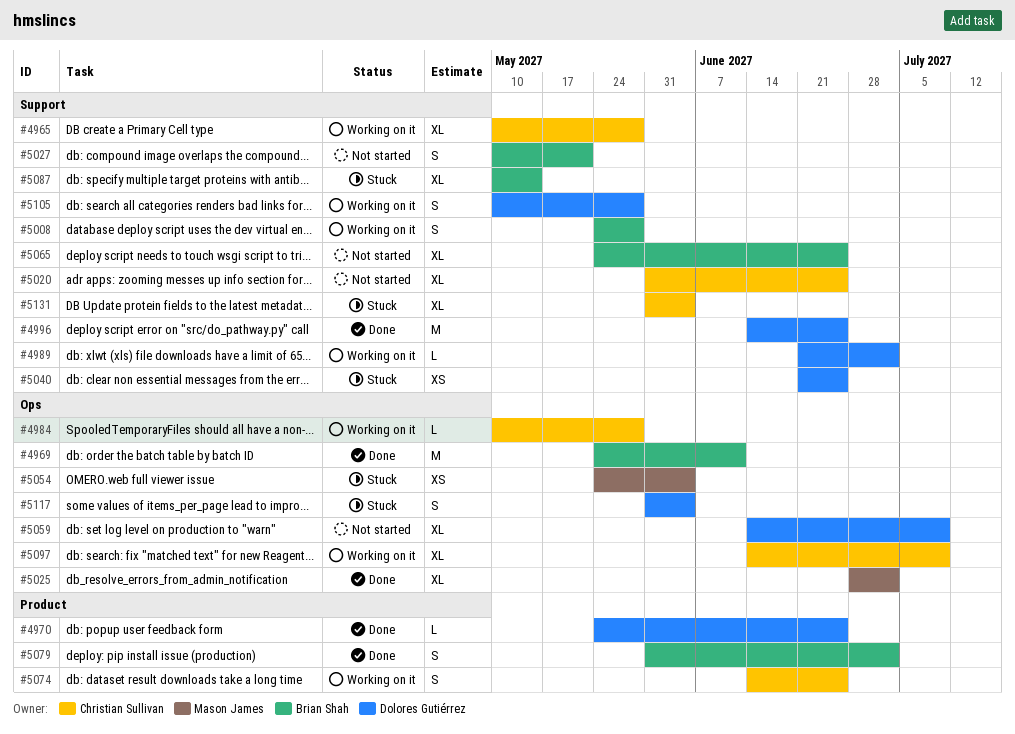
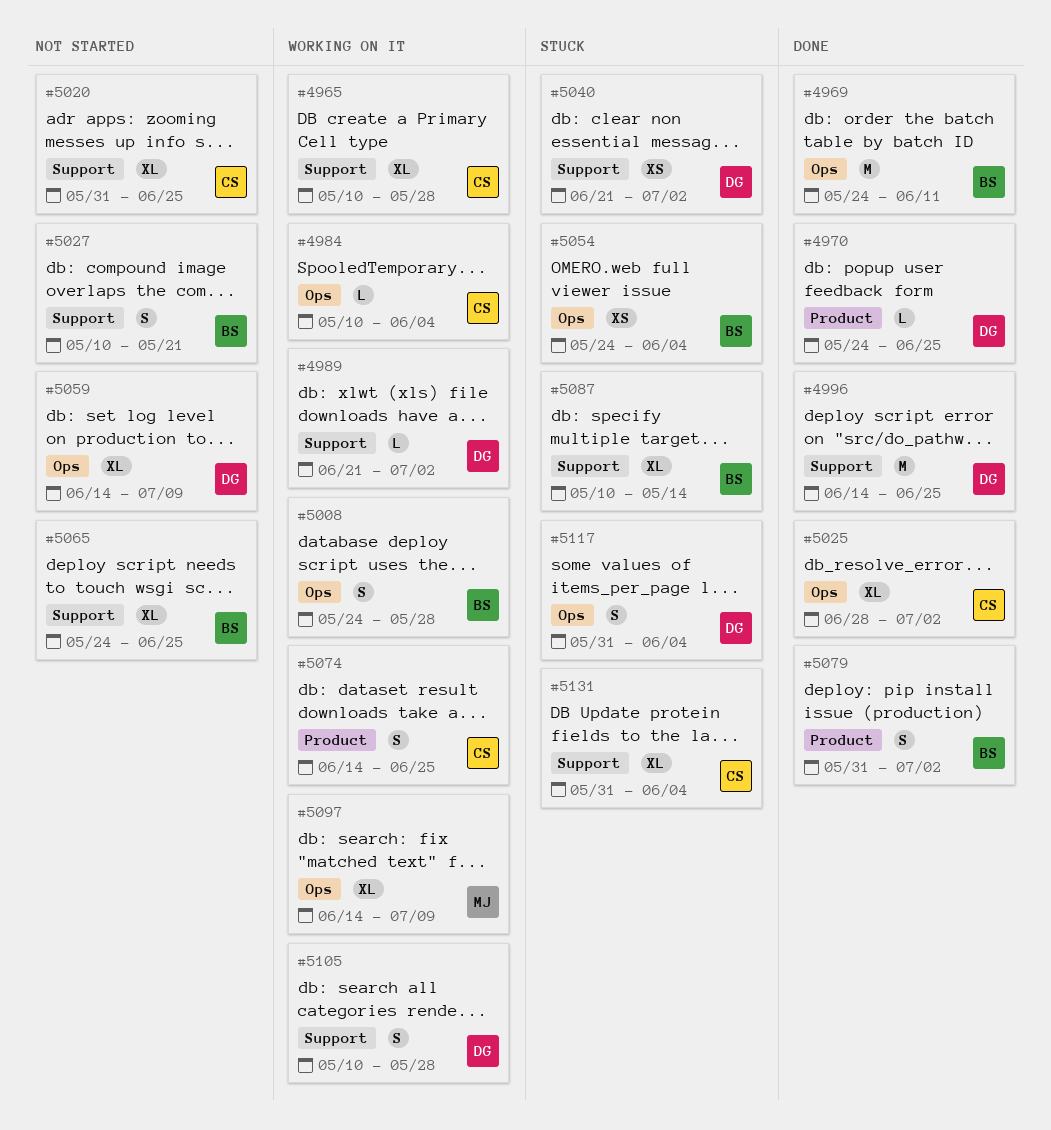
#4984, due: May 28 -> Jun 4
#5008, label: Support -> Ops
#5025, owner: Mason James -> Christian Sullivan
#5040, due: Jun 25 -> Jul 2
#5054, owner: Mason James -> Brian Shah
#5097, owner: Christian Sullivan -> Mason James

